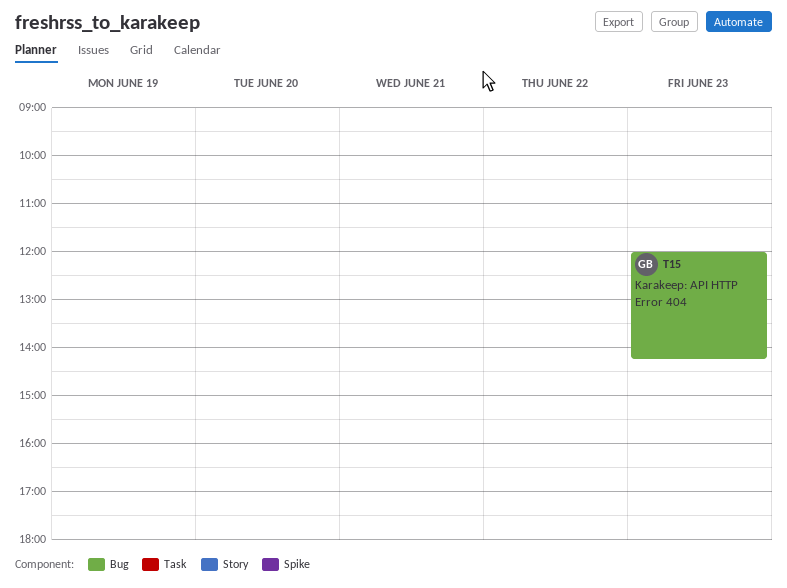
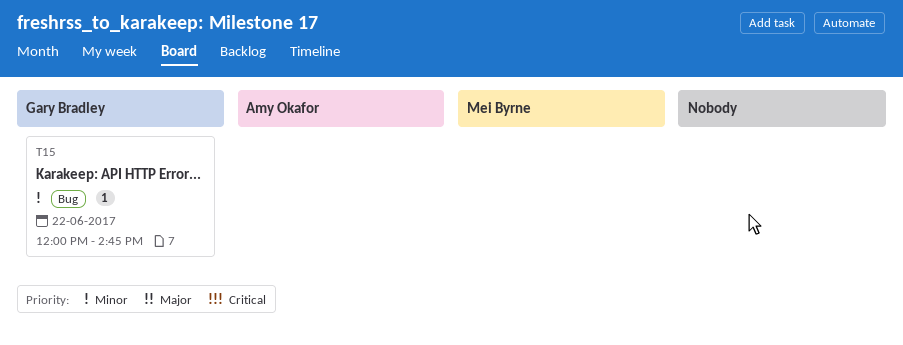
T15, day: Jun 23 -> Jun 22
T15, ends: 14:15 -> 14:45

